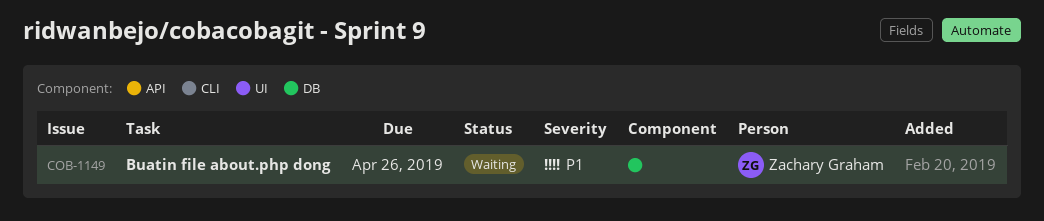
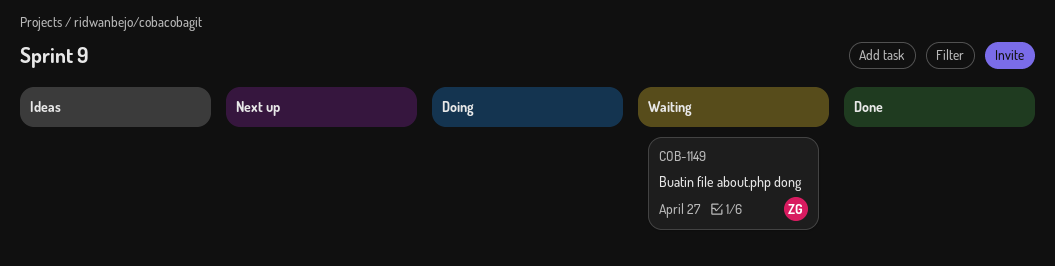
COB-1149, due: Apr 26 -> Apr 27

